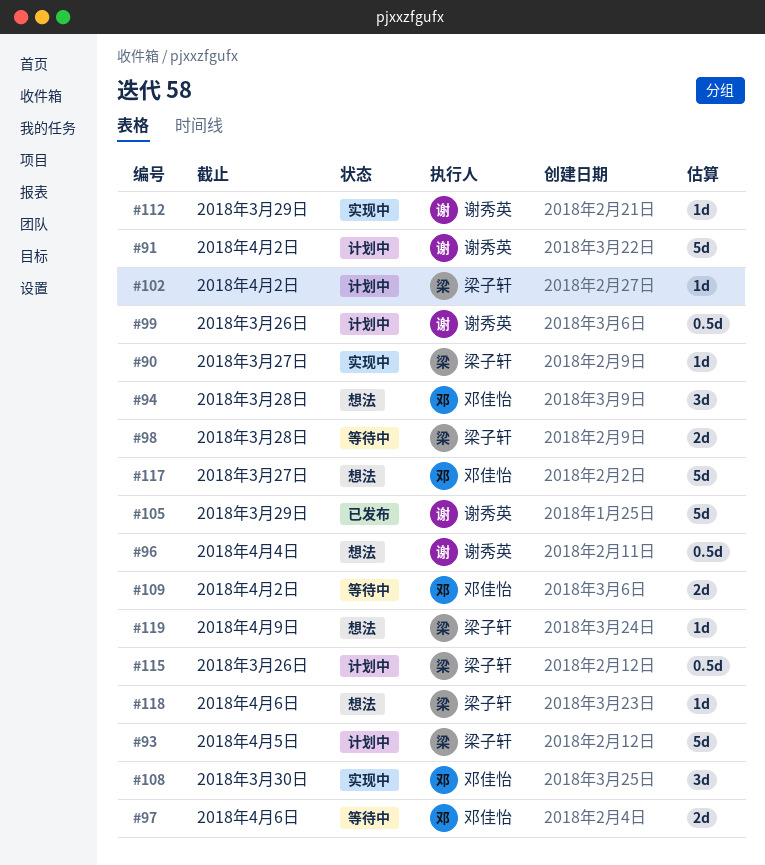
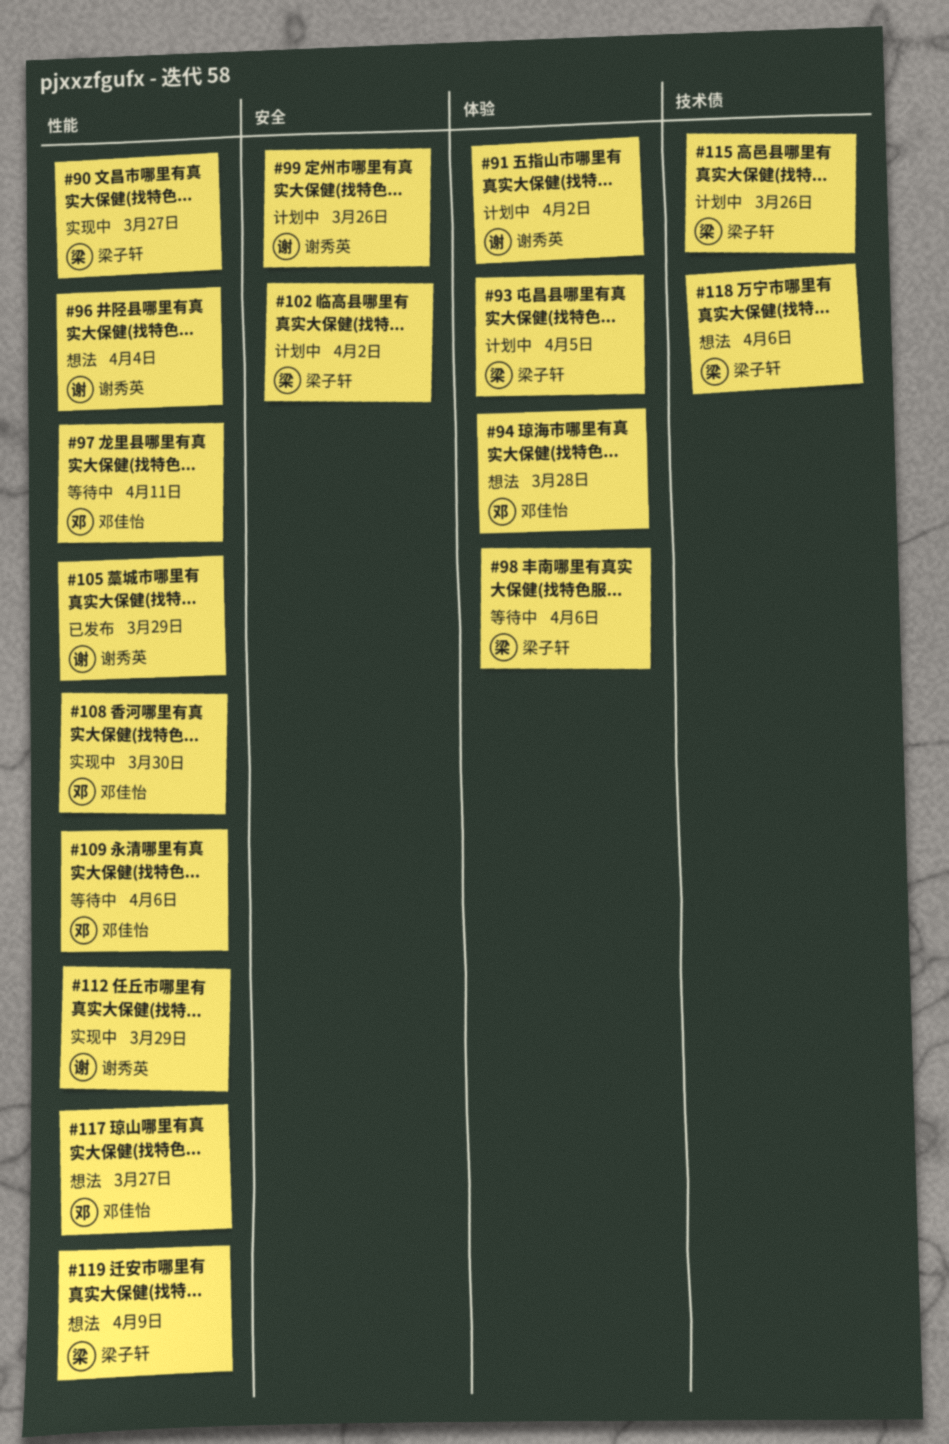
#97, due: Apr 6 -> Apr 11
#98, due: Mar 28 -> Apr 6
#109, due: Apr 2 -> Apr 6

